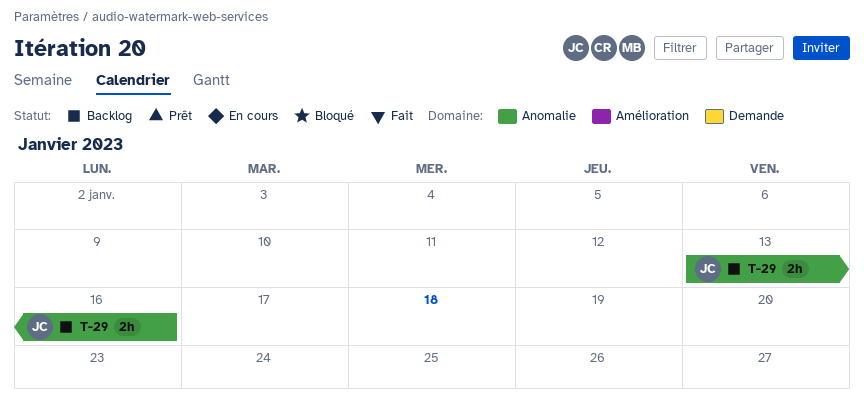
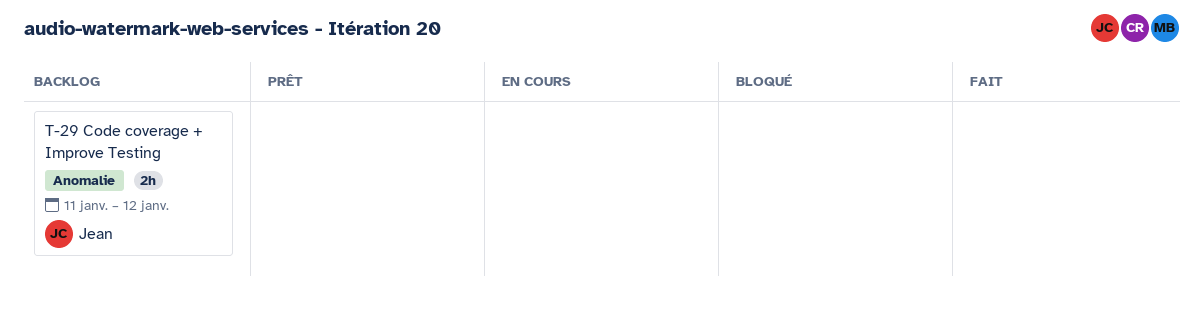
T-29, start: Jan 13 -> Jan 11
T-29, due: Jan 16 -> Jan 12

